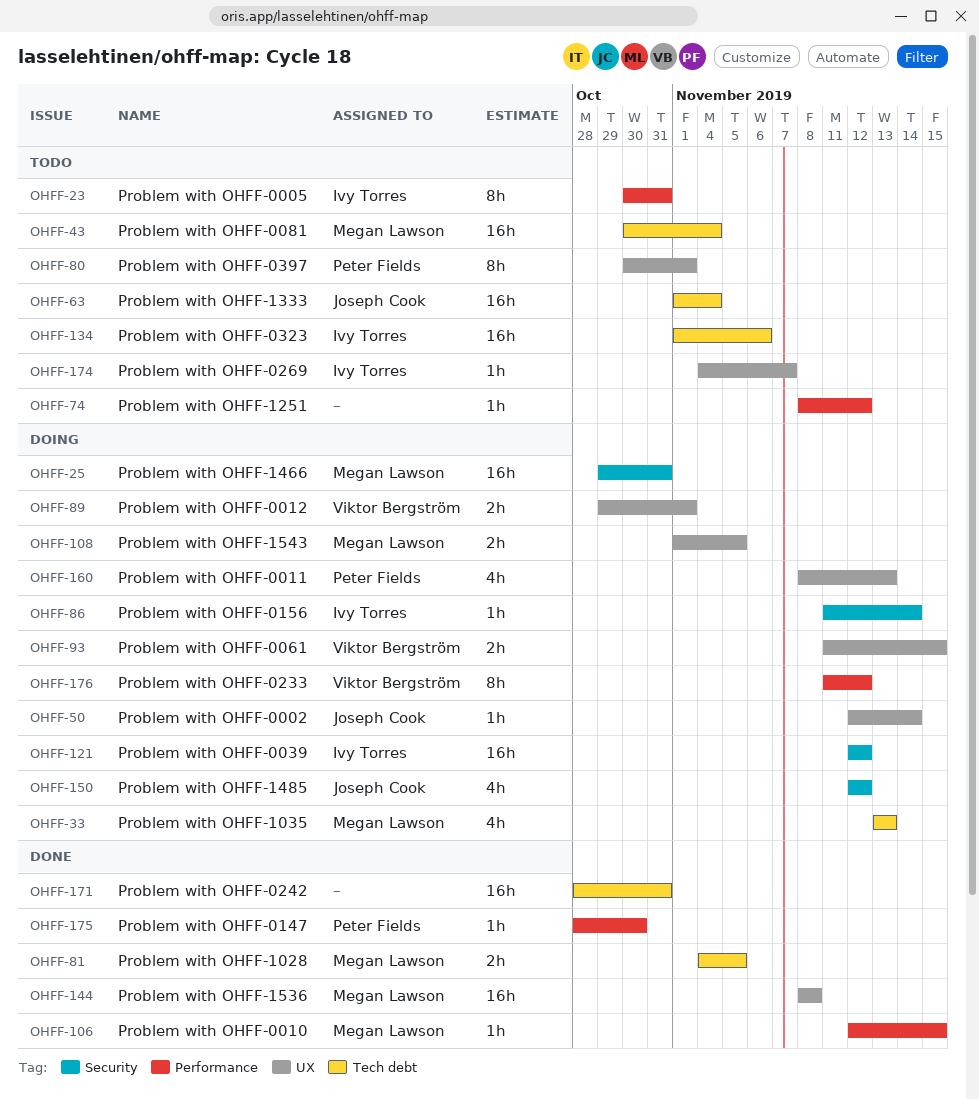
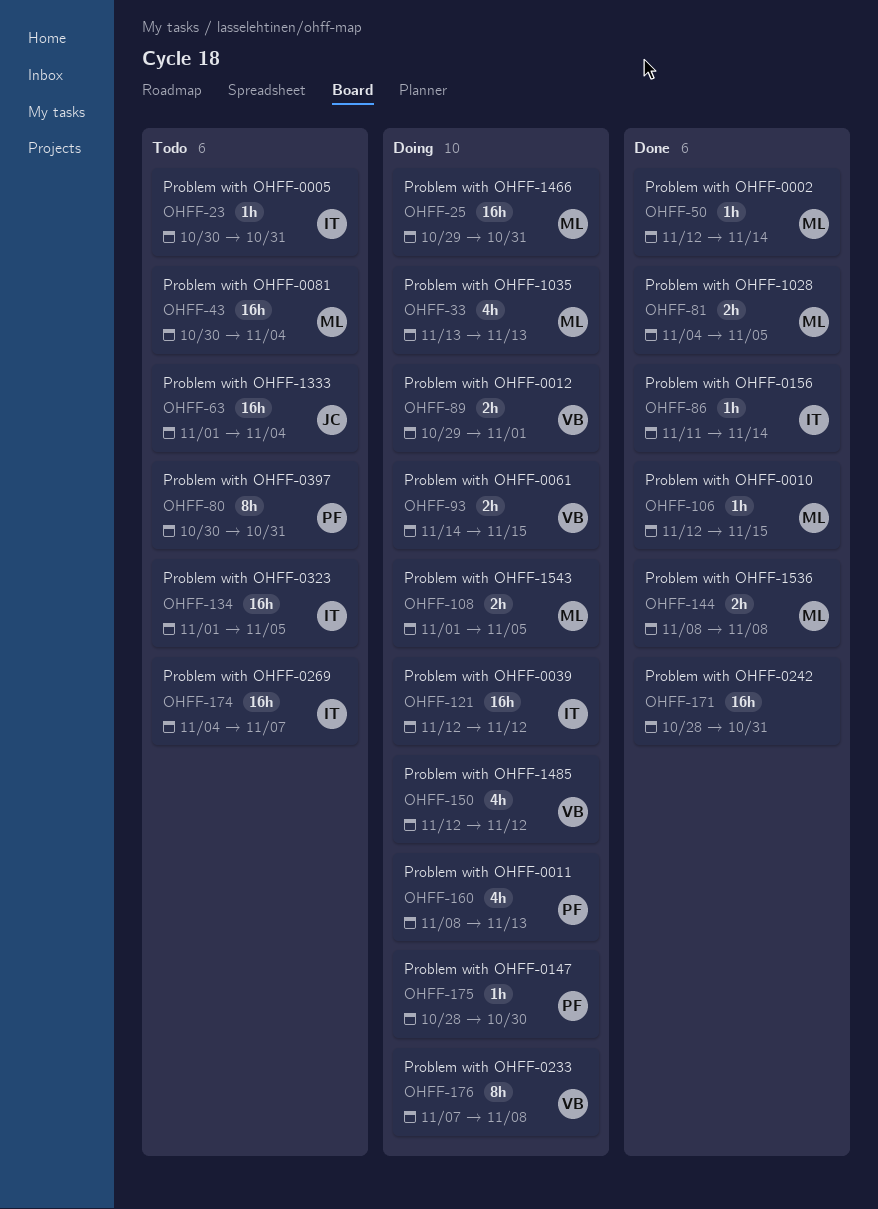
OHFF-23, estimate: 8h -> 1h
OHFF-50, status: Doing -> Done
OHFF-50, owner: Joseph Cook -> Megan Lawson
OHFF-74: present -> none
OHFF-80, due: Nov 1 -> Oct 31
OHFF-86, status: Doing -> Done
OHFF-93, start: Nov 11 -> Nov 14
OHFF-134, due: Nov 6 -> Nov 5
OHFF-144, estimate: 16h -> 2h
OHFF-150, owner: Joseph Cook -> Viktor Bergström
OHFF-174, estimate: 1h -> 16h
OHFF-175, status: Done -> Doing
OHFF-176, start: Nov 11 -> Nov 7
OHFF-176, due: Nov 12 -> Nov 8

